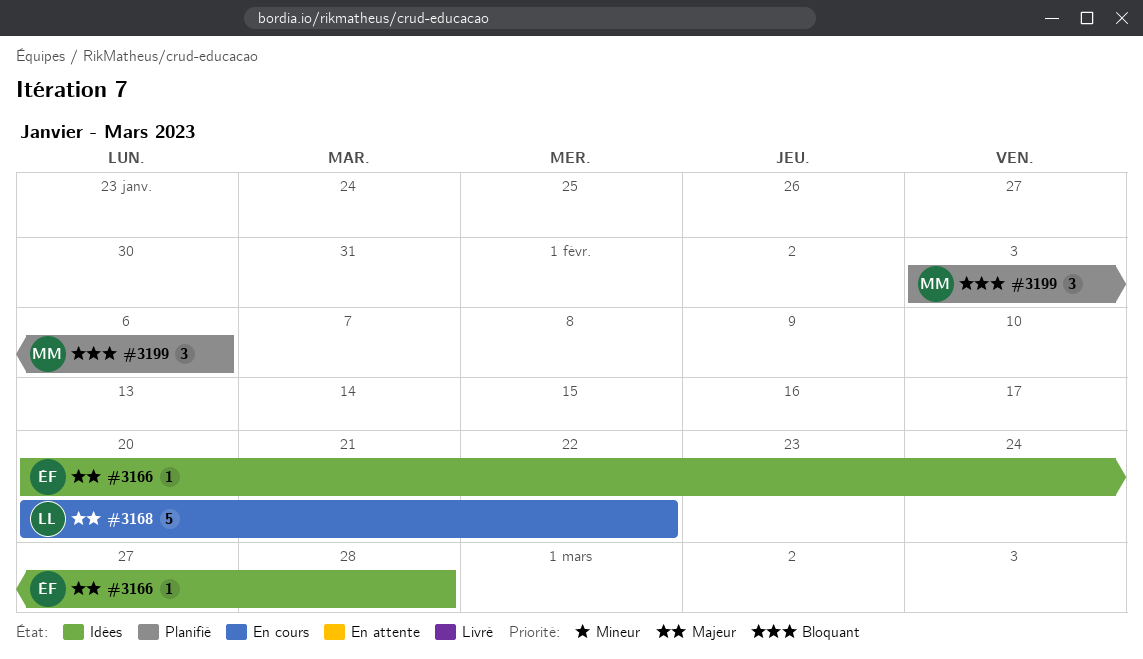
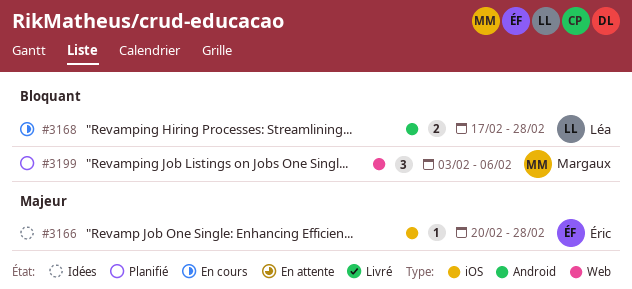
#3168, priority: Majeur -> Bloquant
#3168, estimate: 5 -> 2
#3168, start: Feb 20 -> Feb 17
#3168, due: Feb 22 -> Feb 28

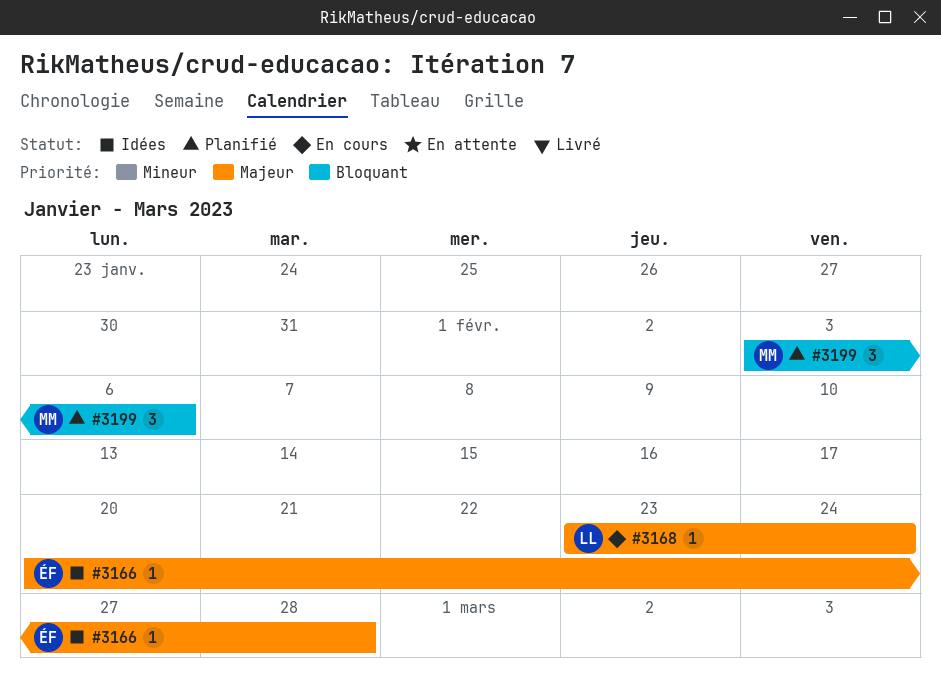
#3168, priority: Bloquant -> Majeur
#3168, estimate: 2 -> 1
#3168, start: Feb 17 -> Feb 23
#3168, due: Feb 28 -> Feb 24

